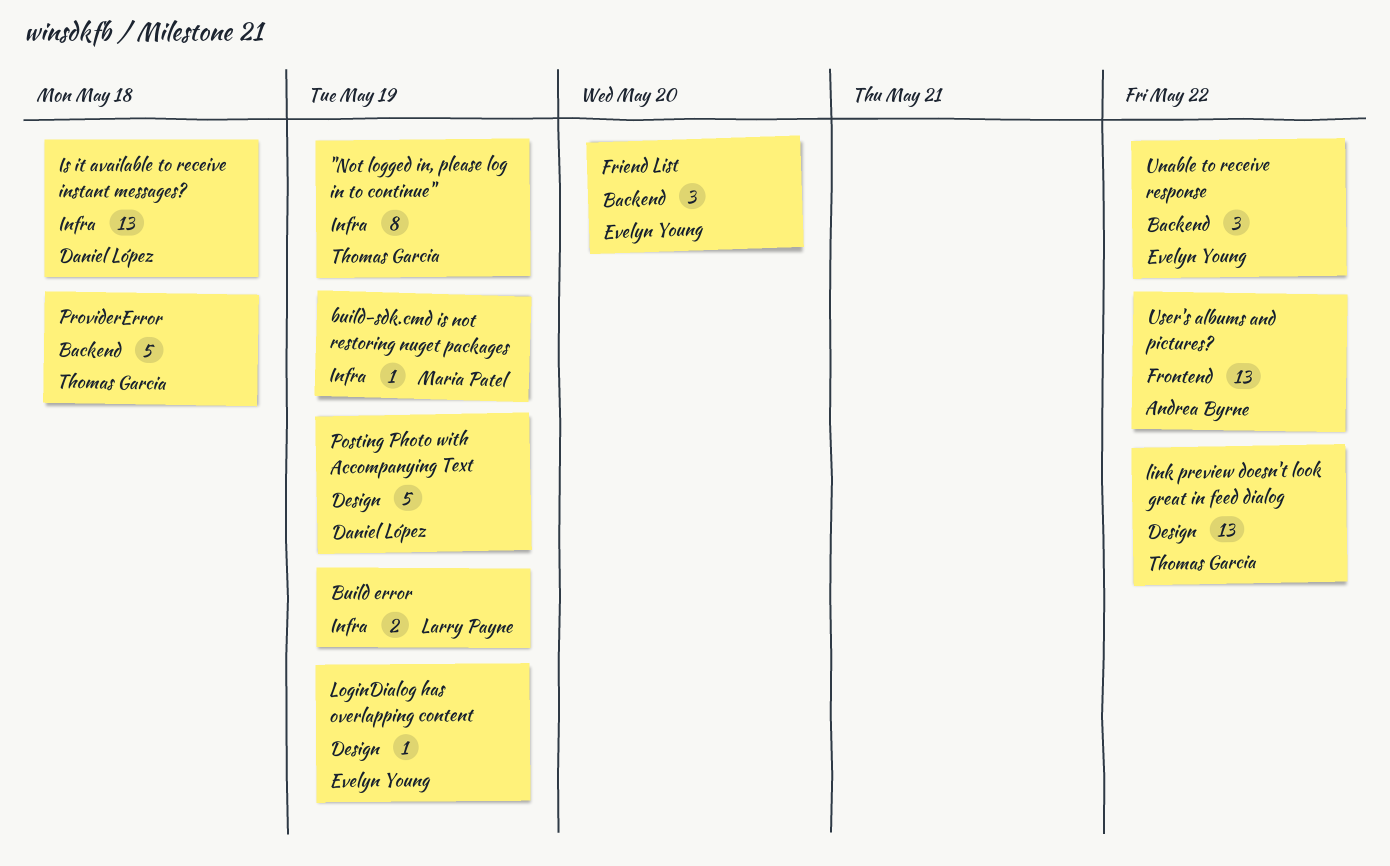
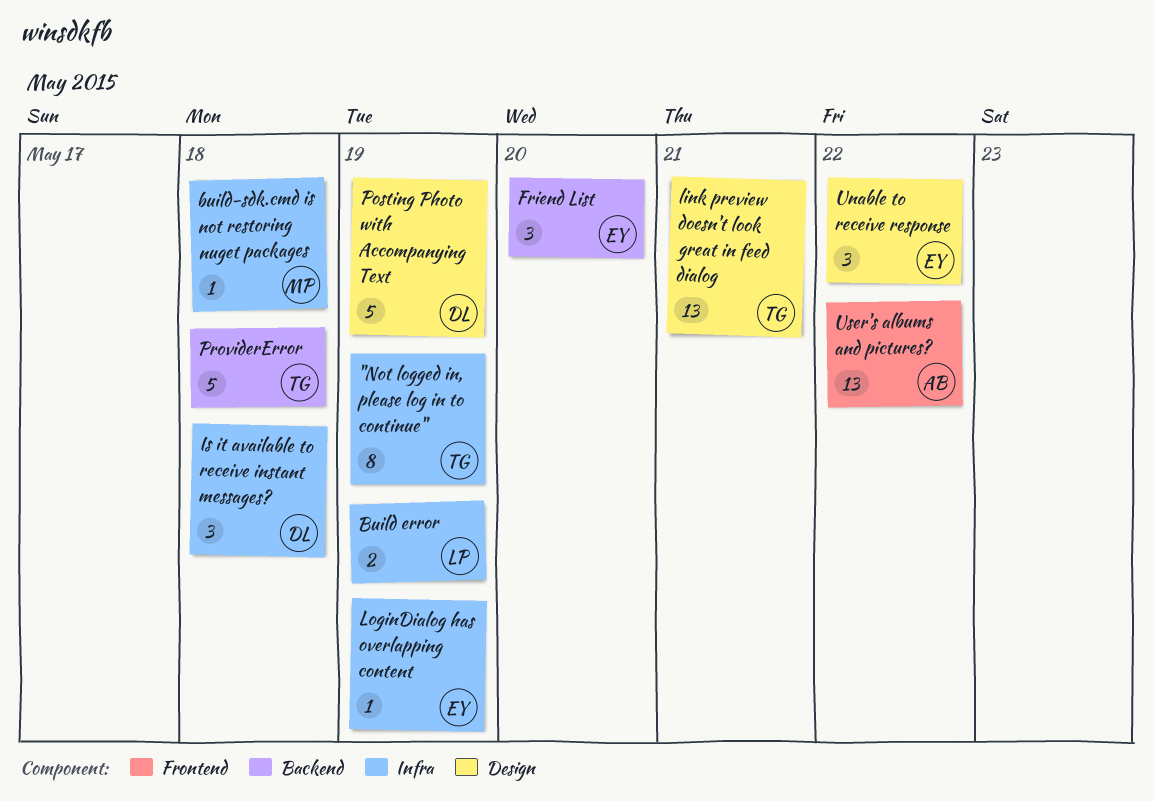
build-sdk.cmd is not restoring nuget packages, due: May 19 -> May 18
Is it available to receive instant messages?, estimate: 13 -> 3
link preview doesn't look great in feed dialog, due: May 22 -> May 21
LoginDialog has overlapping content, label: Design -> Infra
Unable to receive response, label: Backend -> Design

